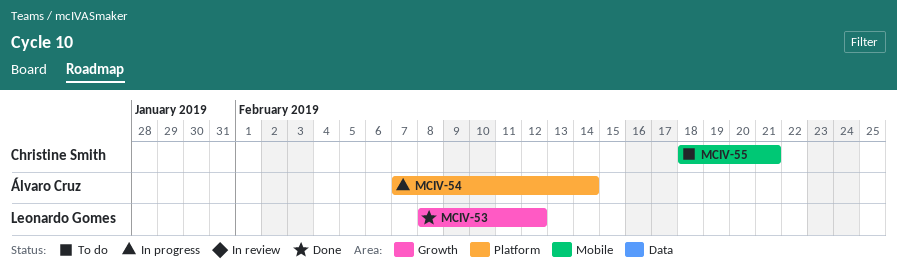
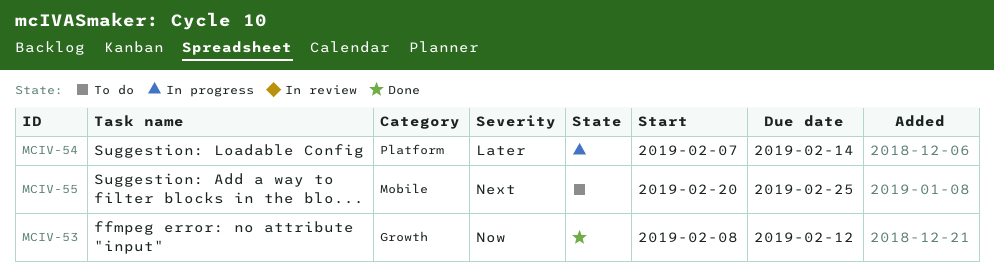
MCIV-55, start: Feb 18 -> Feb 20
MCIV-55, due: Feb 21 -> Feb 25

